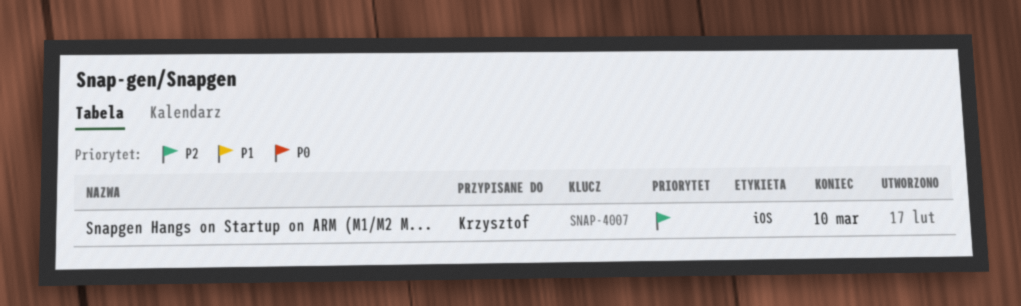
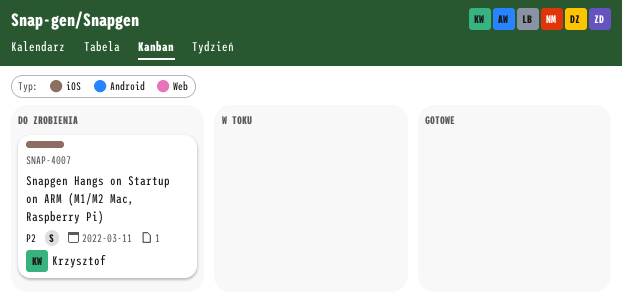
SNAP-4007, due: Mar 10 -> Mar 11

